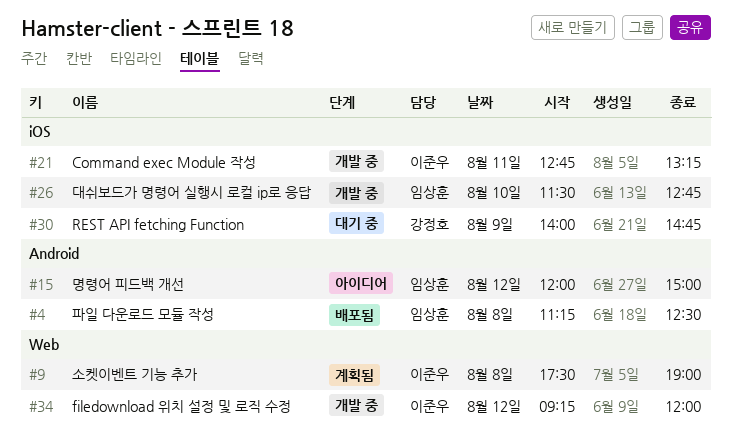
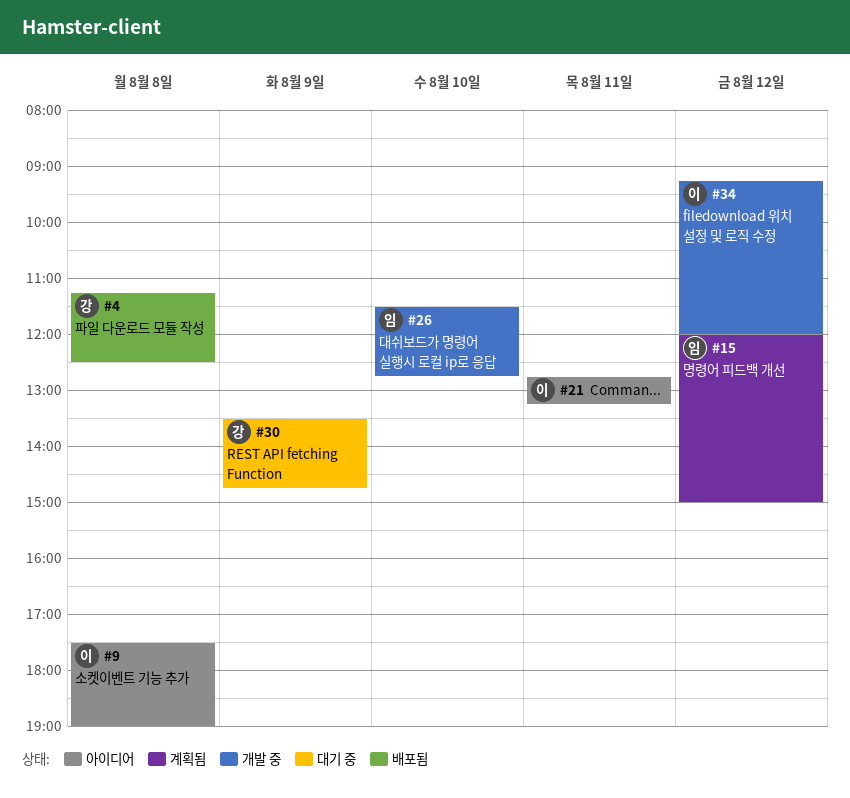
#4, owner: 임상훈 -> 강정호
#9, status: 계획됨 -> 아이디어
#15, status: 아이디어 -> 계획됨
#21, status: 개발 중 -> 아이디어
#30, begins: 14:00 -> 13:30

